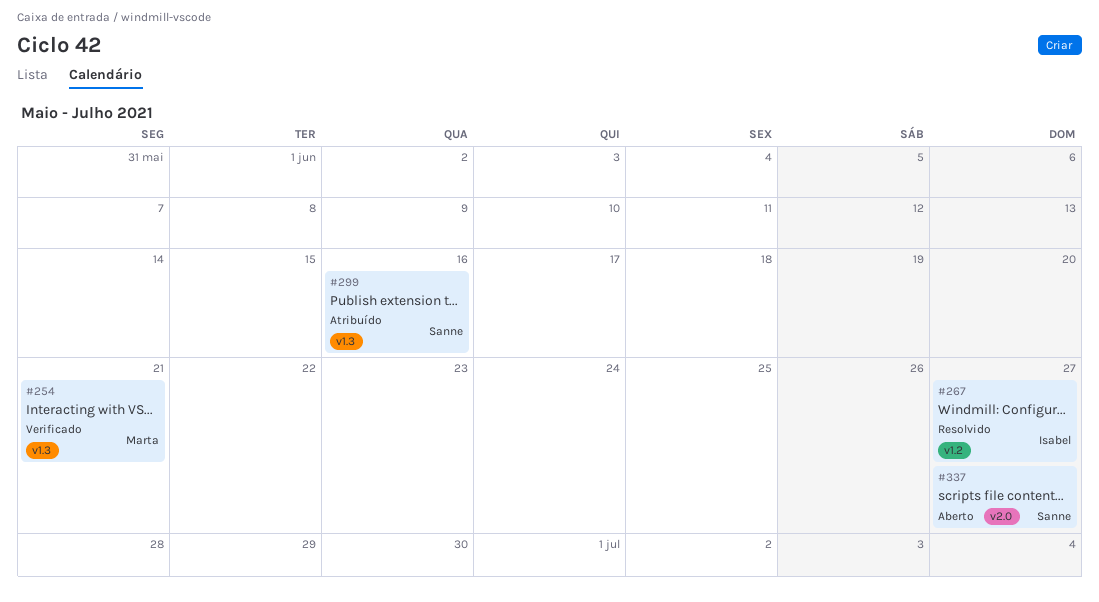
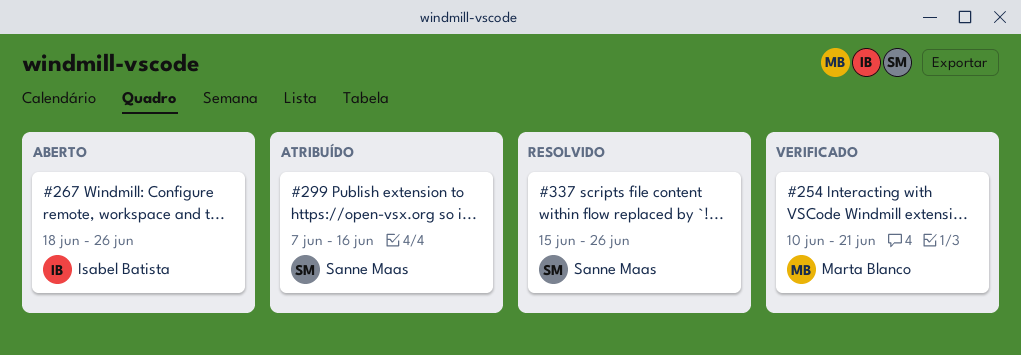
#267, status: Resolvido -> Aberto
#267, due: Jun 27 -> Jun 26
#337, status: Aberto -> Resolvido
#337, due: Jun 27 -> Jun 26

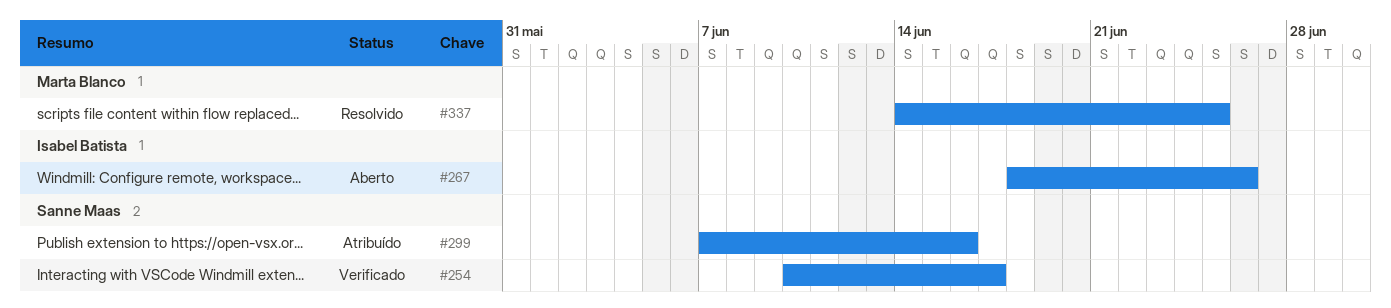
#254, owner: Marta Blanco -> Sanne Maas
#254, due: Jun 21 -> Jun 17
#337, owner: Sanne Maas -> Marta Blanco
#337, start: Jun 15 -> Jun 14
#337, due: Jun 26 -> Jun 25

